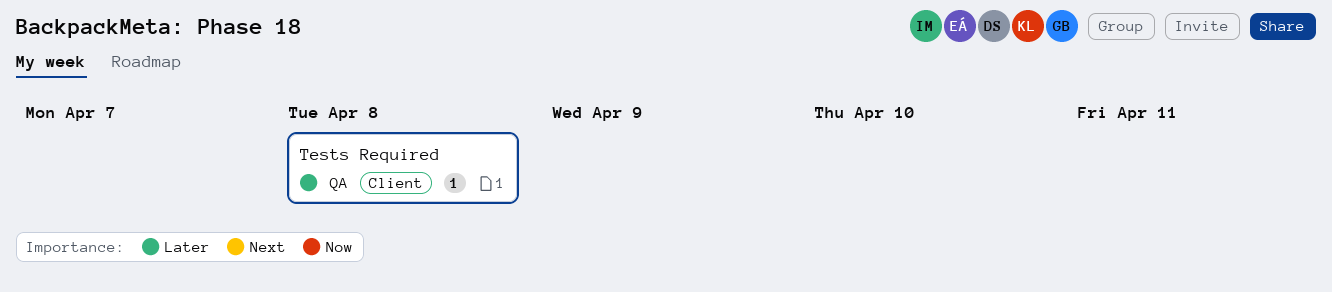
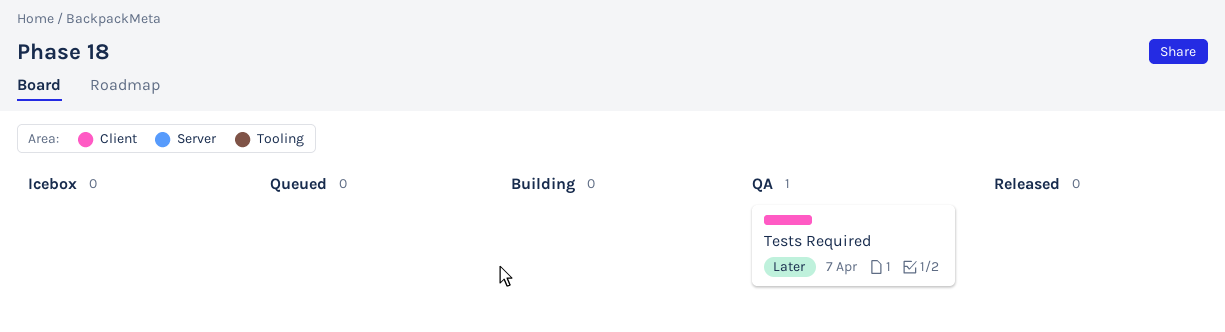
Tests Required, due: Apr 8 -> Apr 7

